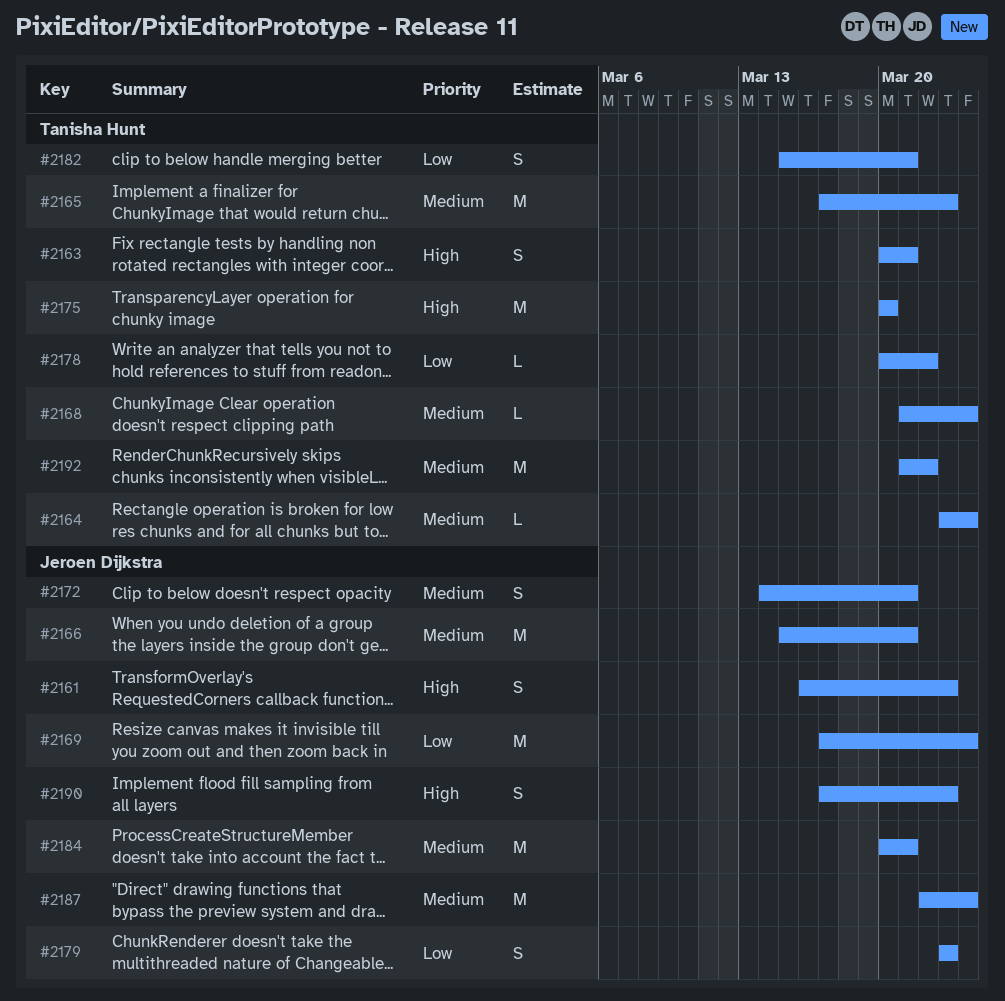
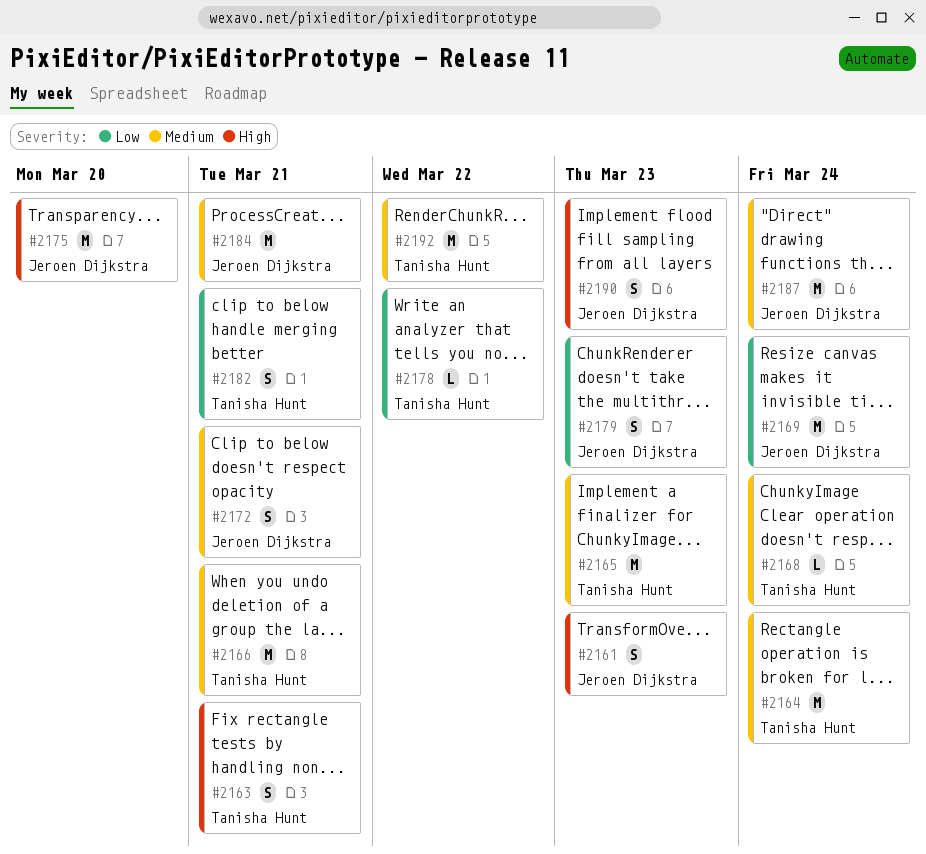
#2164, estimate: L -> M
#2166, owner: Jeroen Dijkstra -> Tanisha Hunt
#2175, owner: Tanisha Hunt -> Jeroen Dijkstra

